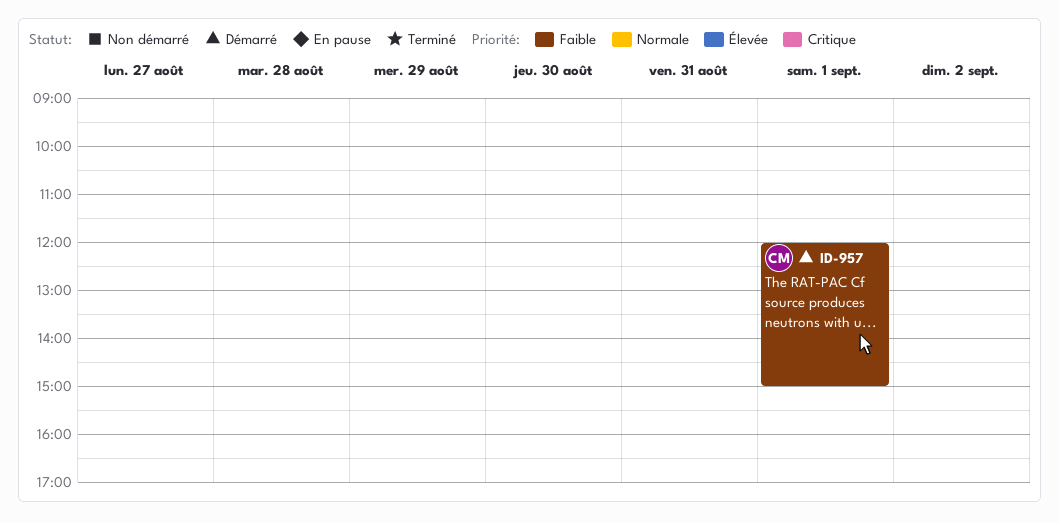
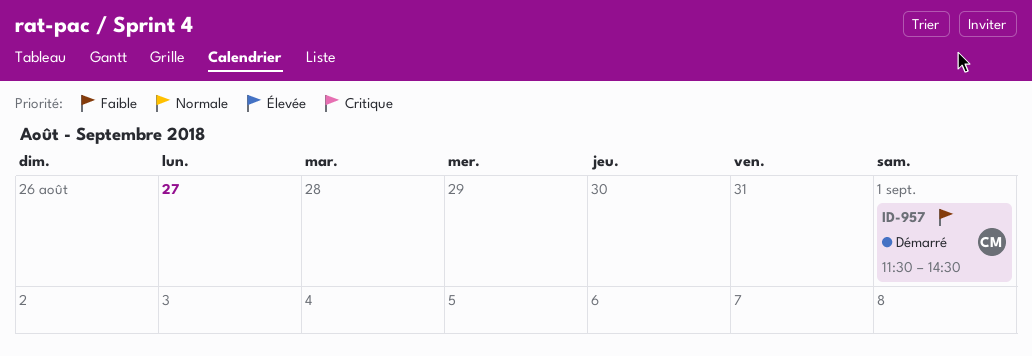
ID-957, begins: 12:00 -> 11:30
ID-957, ends: 15:00 -> 14:30

